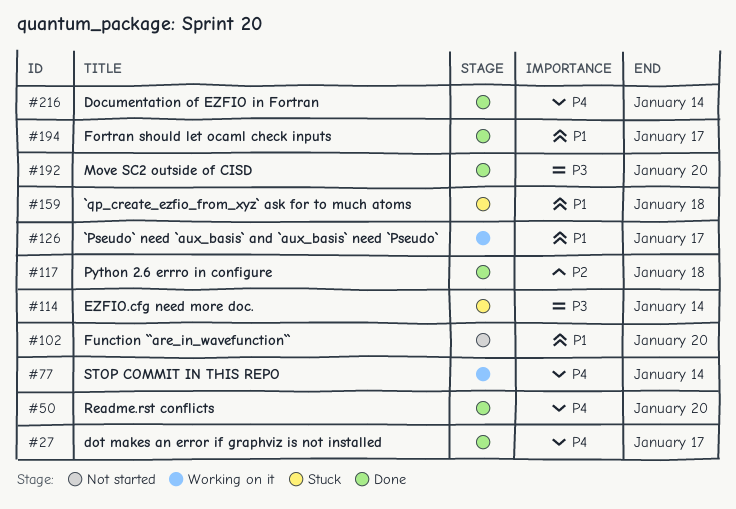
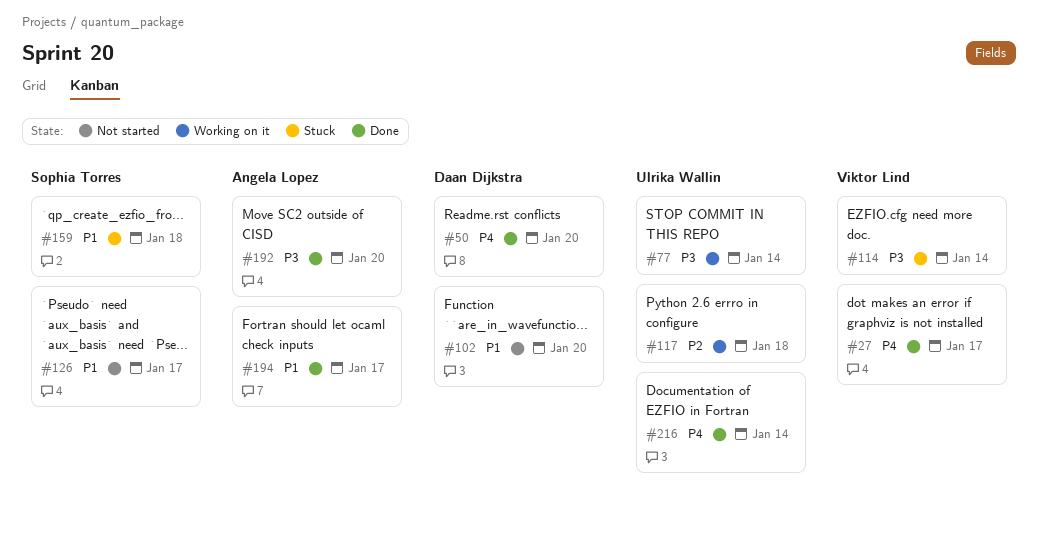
#77, priority: P4 -> P3
#117, status: Done -> Working on it
#126, status: Working on it -> Not started

